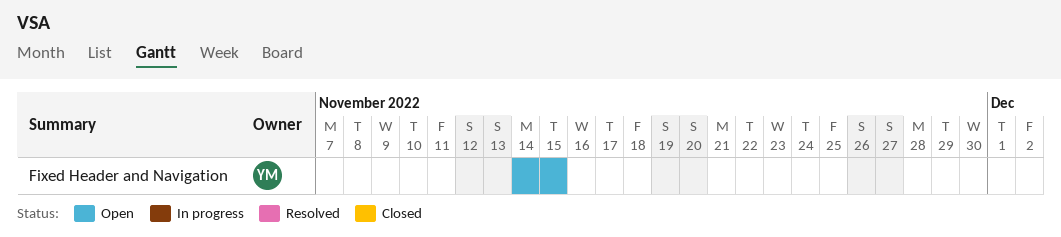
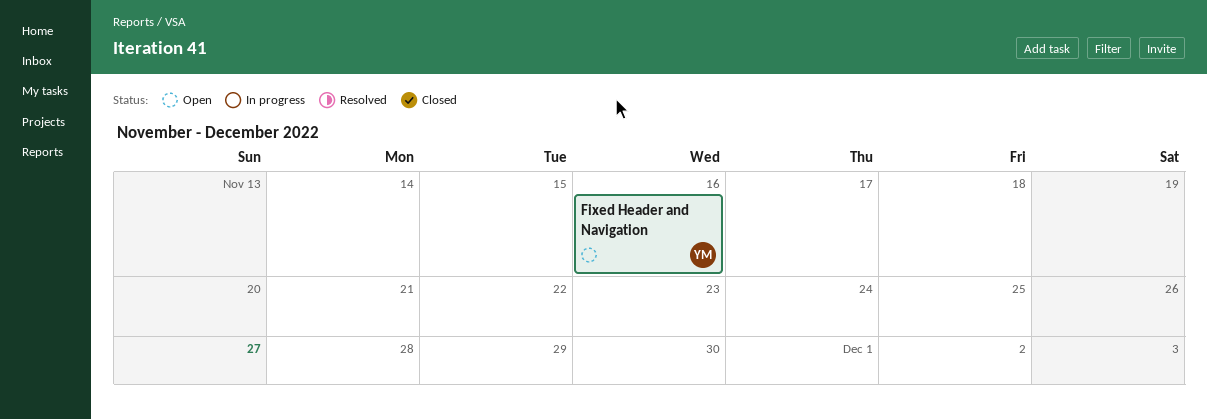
Fixed Header and Navigation, due: Nov 15 -> Nov 16

